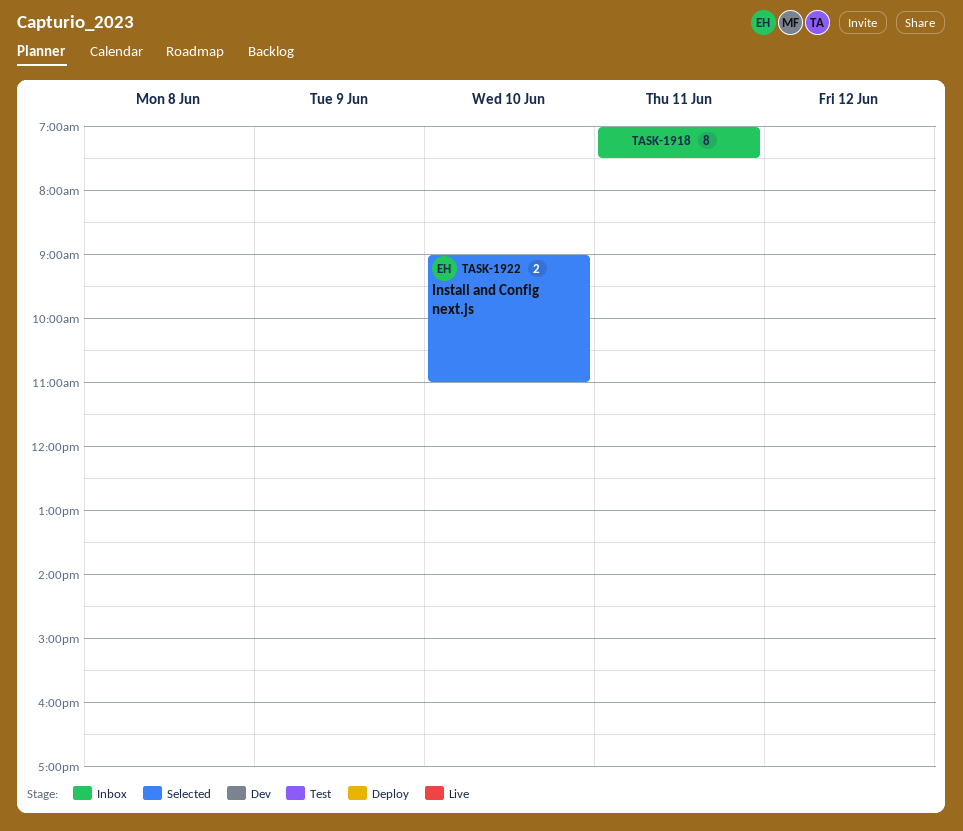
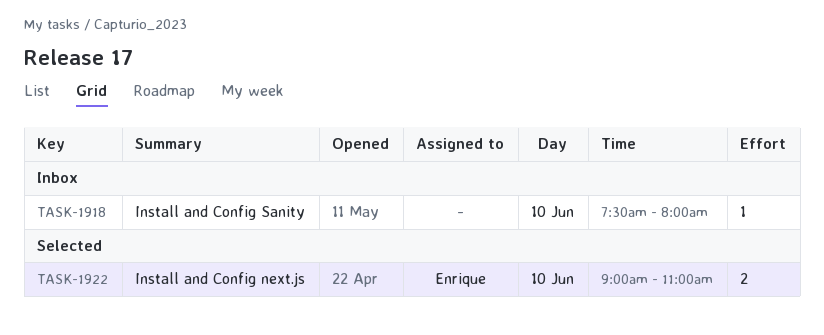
TASK-1918, estimate: 8 -> 1
TASK-1918, day: Jun 11 -> Jun 10
TASK-1918, begins: 07:00 -> 07:30
TASK-1918, ends: 07:30 -> 08:00

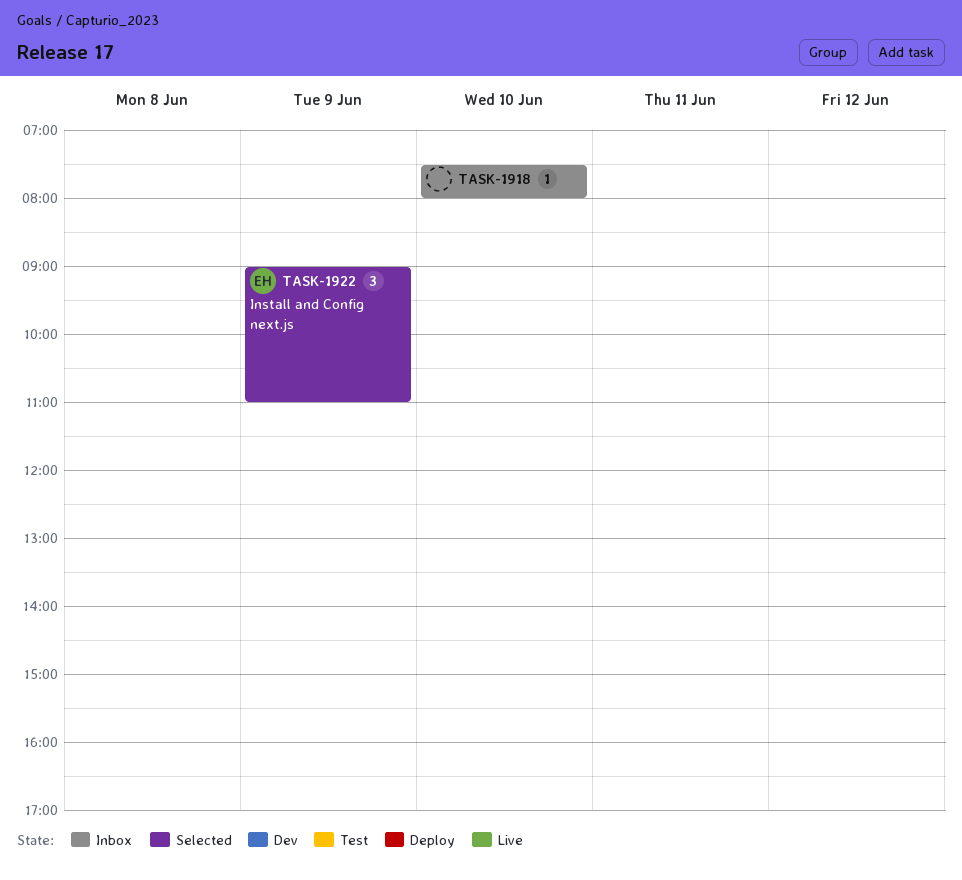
TASK-1922, estimate: 2 -> 3
TASK-1922, day: Jun 10 -> Jun 9

